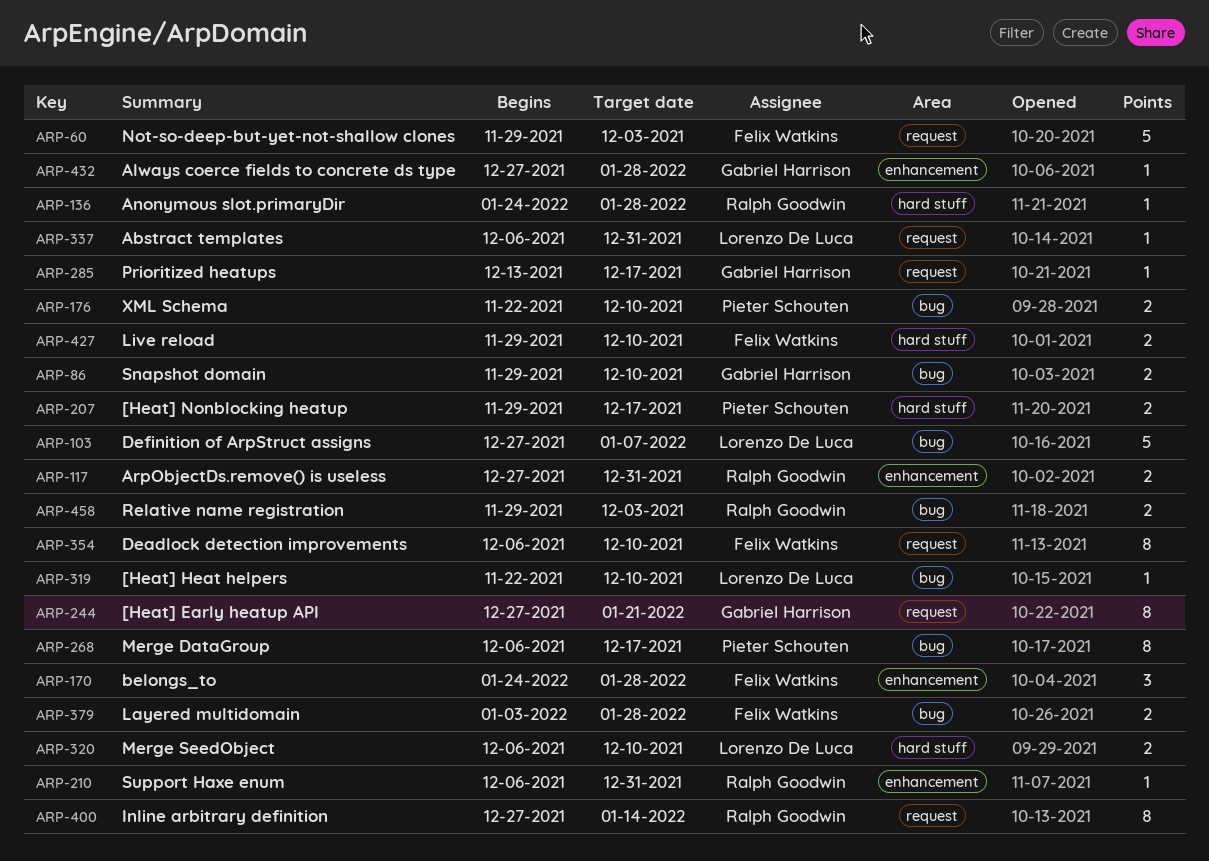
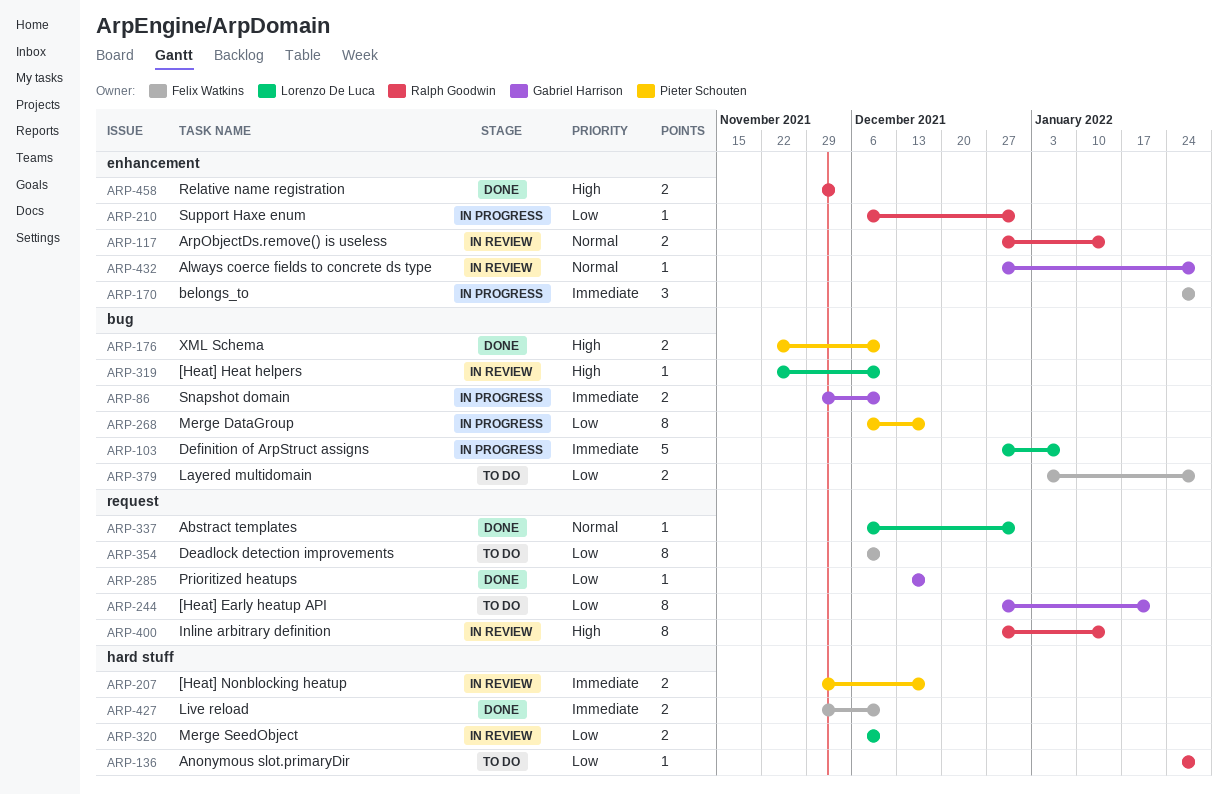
ARP-60: present -> none
ARP-117, due: Dec 31 -> Jan 14
ARP-458, label: bug -> enhancement

